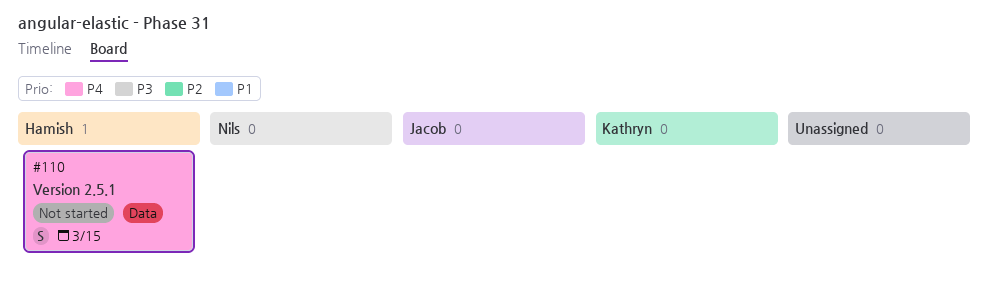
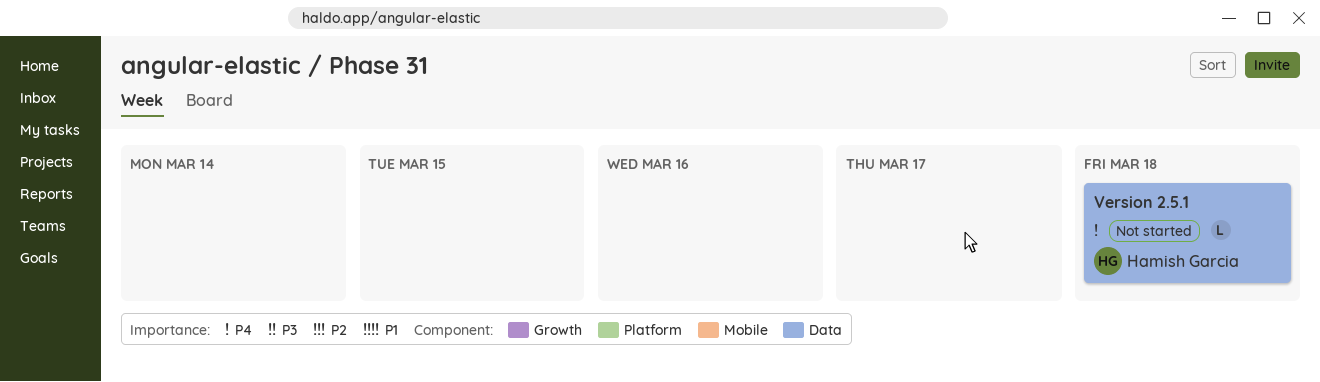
Version 2.5.1, estimate: S -> L
Version 2.5.1, due: Mar 15 -> Mar 18

